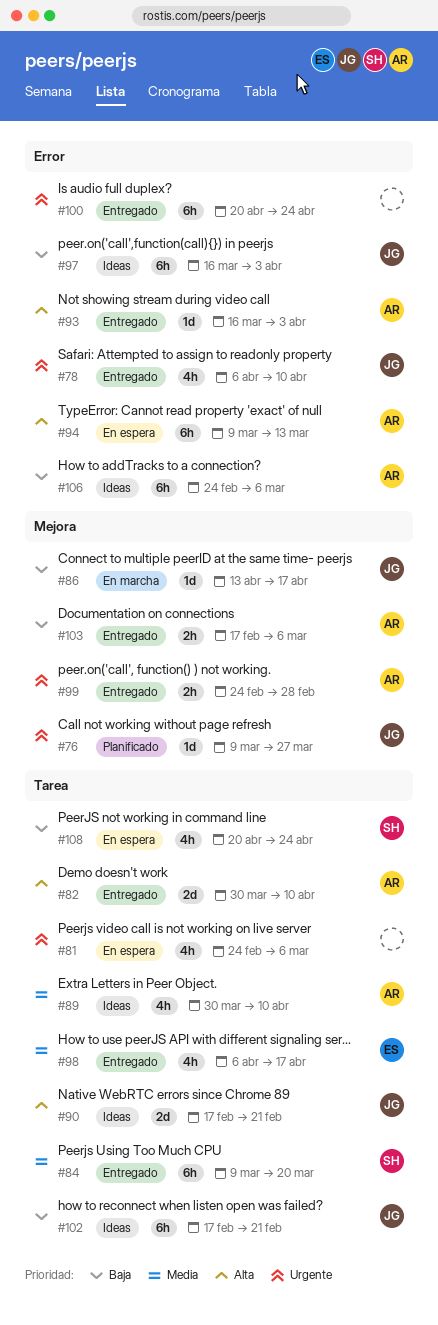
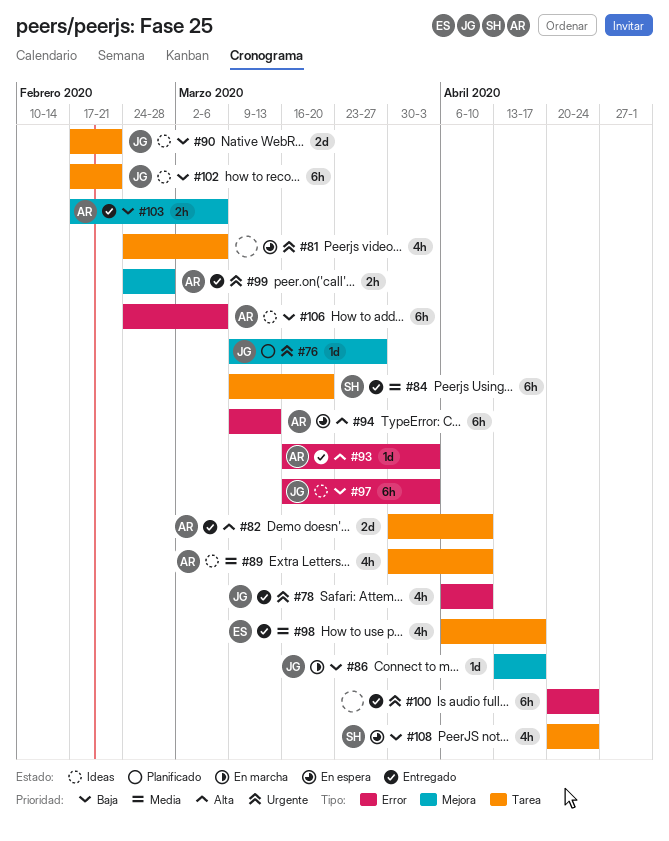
#90, priority: Alta -> Baja

